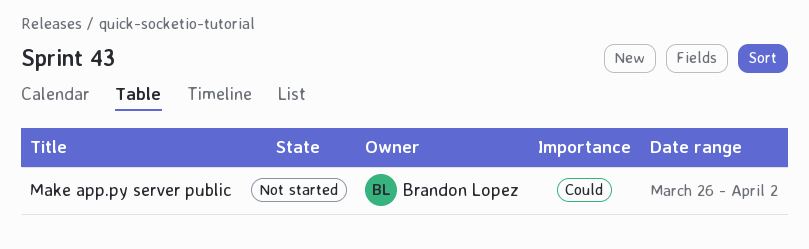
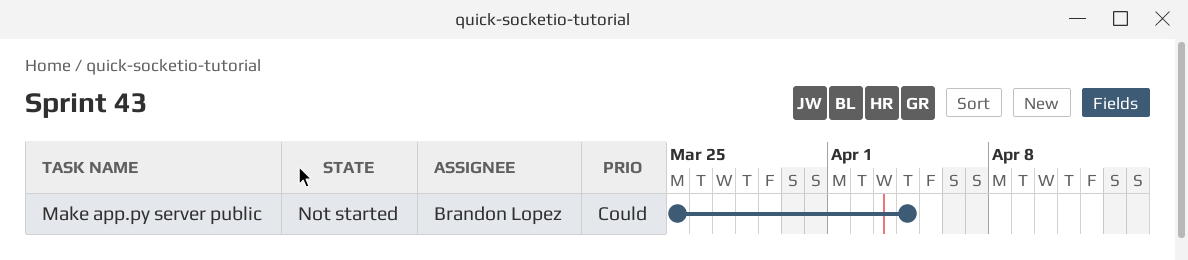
Make app.py server public, start: Mar 26 -> Mar 25
Make app.py server public, due: Apr 2 -> Apr 4

